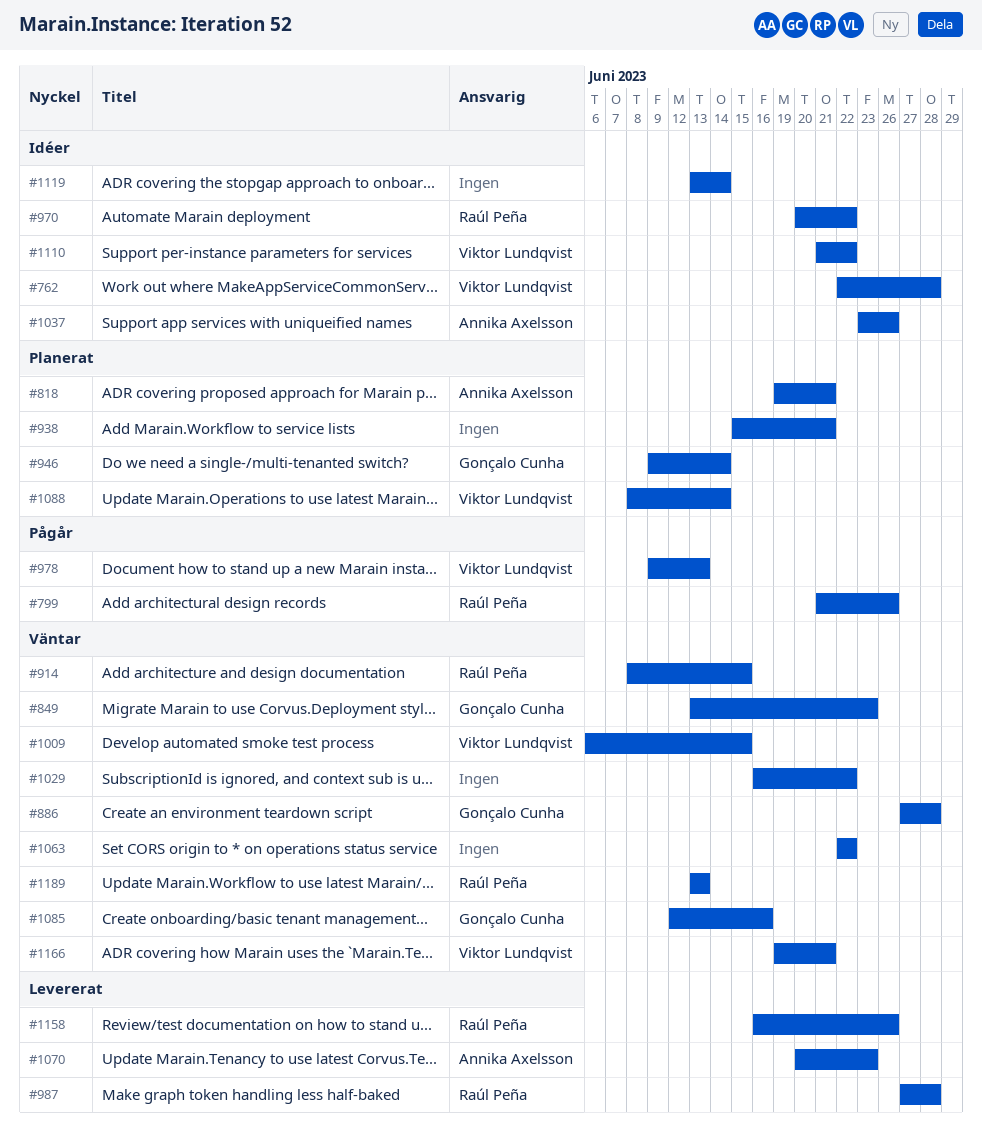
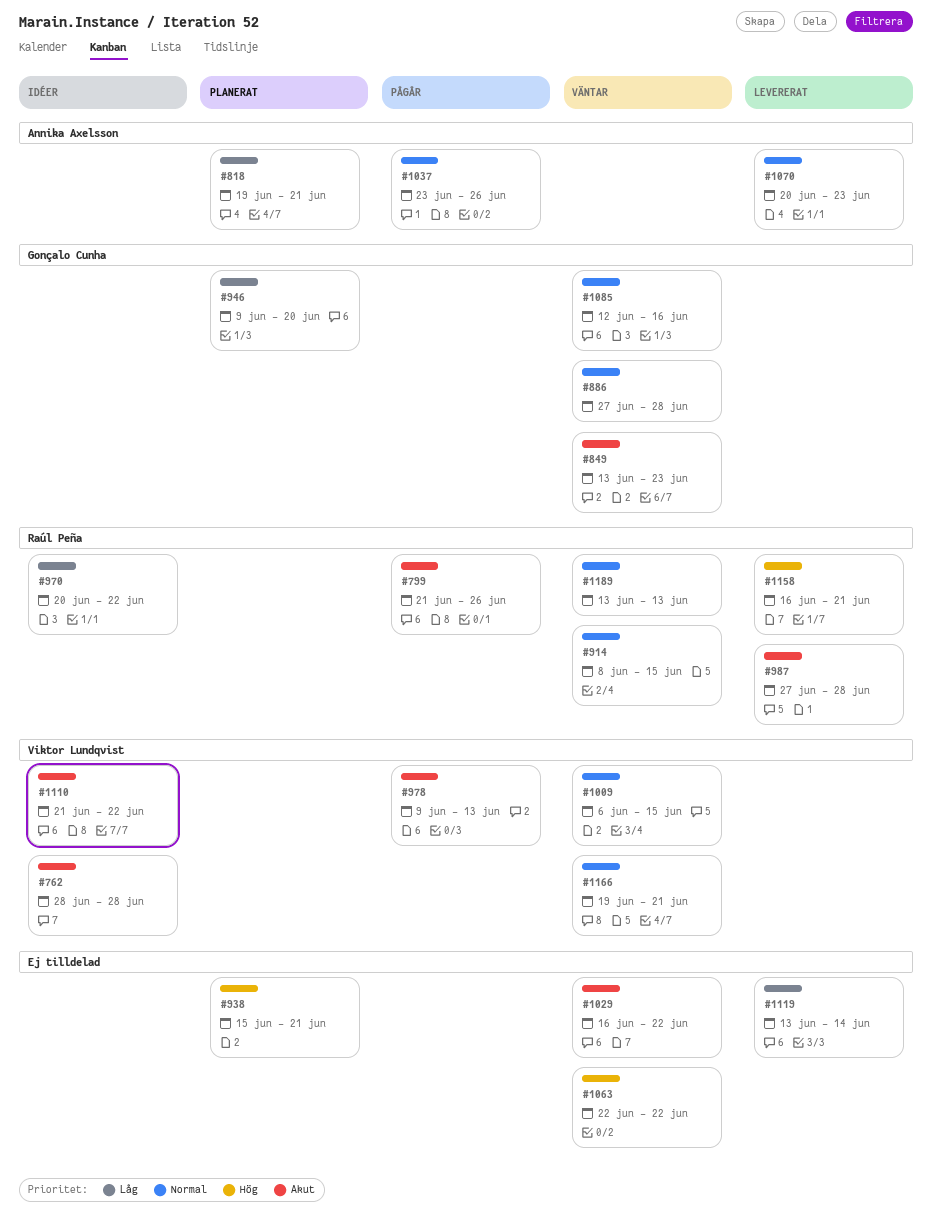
#762, start: Jun 22 -> Jun 28
#946, due: Jun 14 -> Jun 20
#1037, status: Idéer -> Pågår
#1088: present -> none
#1119, status: Idéer -> Levererat
#1158, due: Jun 26 -> Jun 21

